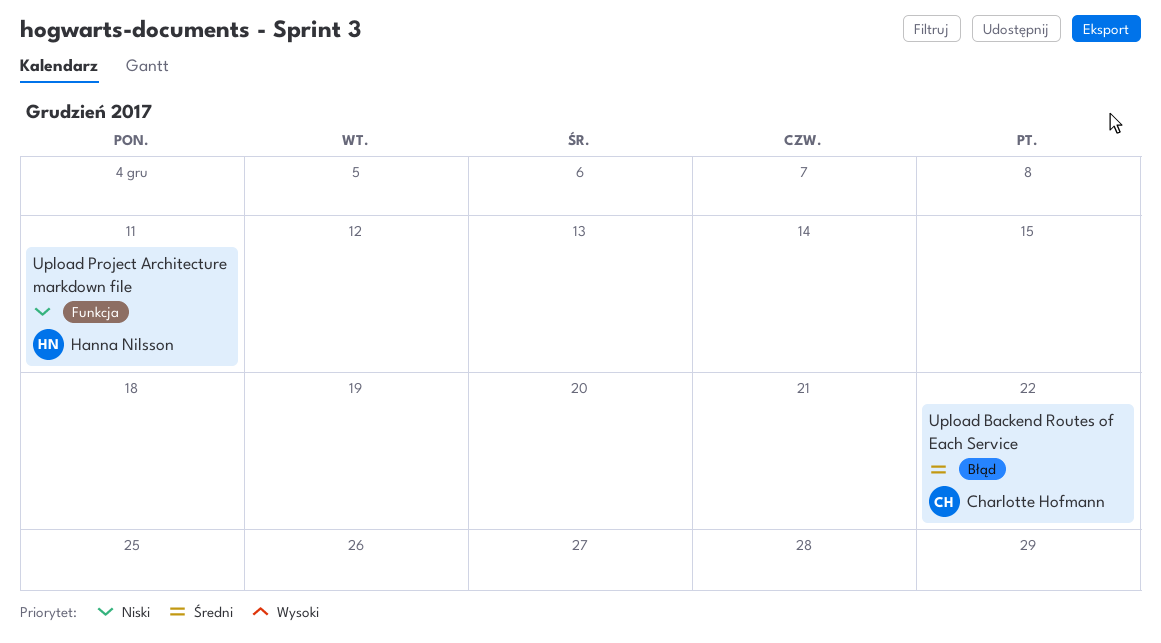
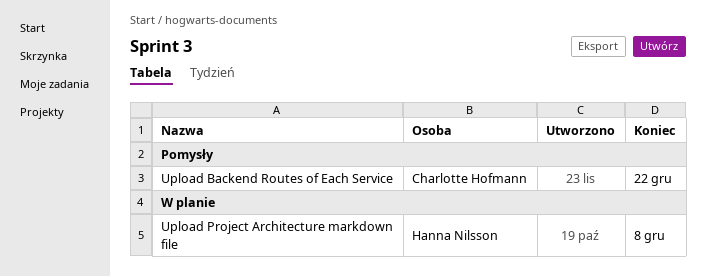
Upload Project Architecture markdown file, due: Dec 11 -> Dec 8

